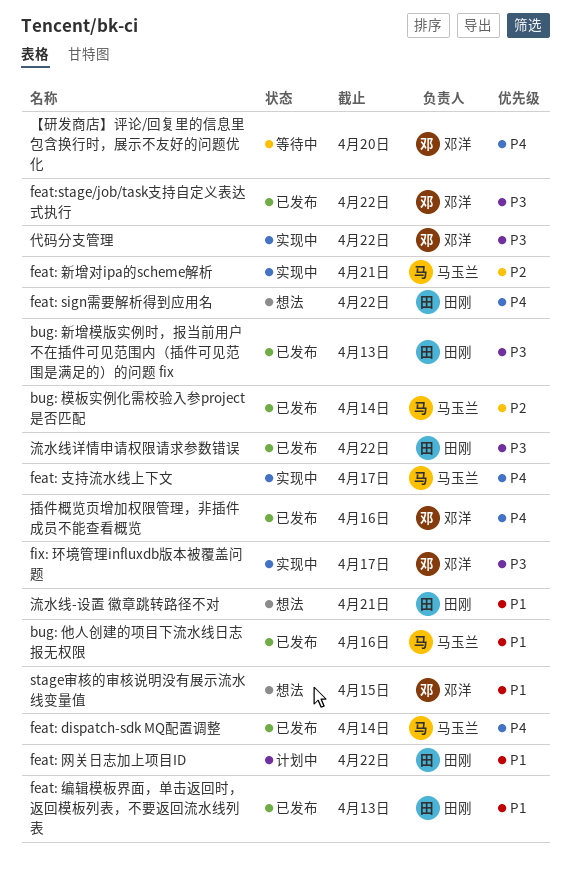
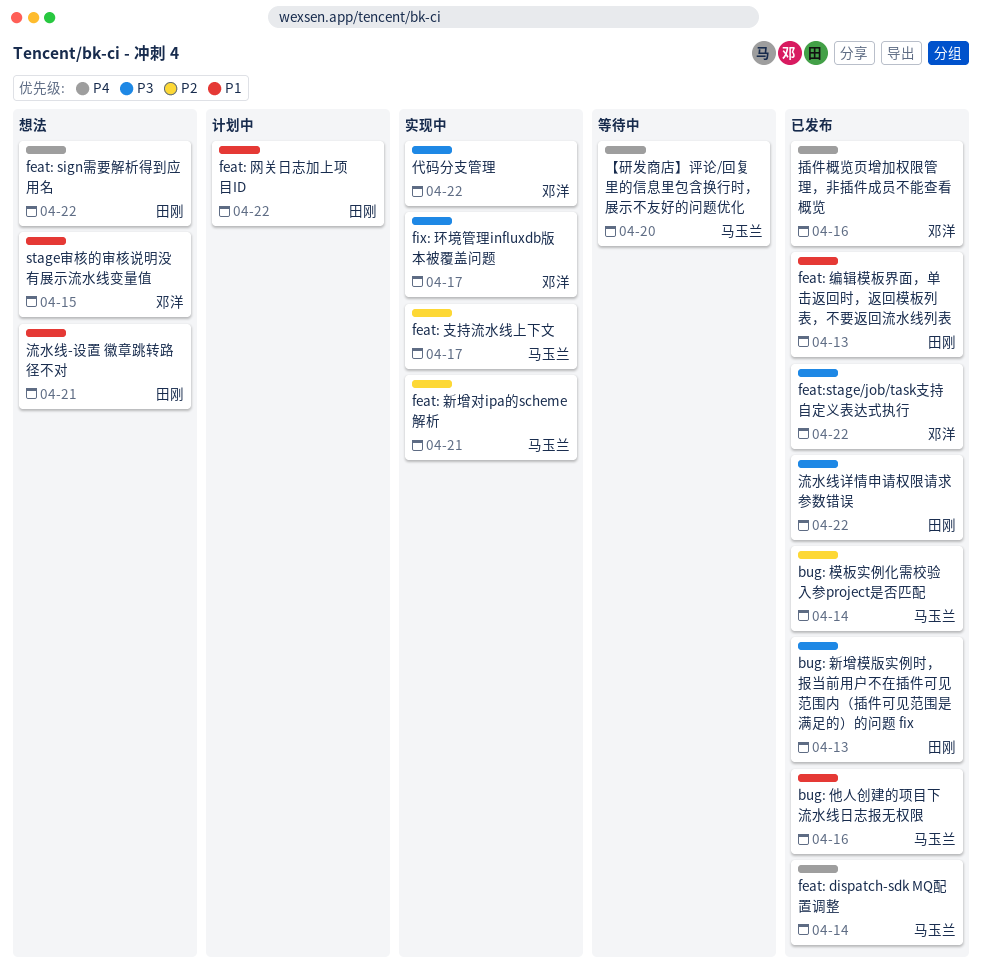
feat: 支持流水线上下文, priority: P4 -> P2
【研发商店】评论/回复里的信息里包含换行时，展示不友好的问题优化, owner: 邓洋 -> 马玉兰

